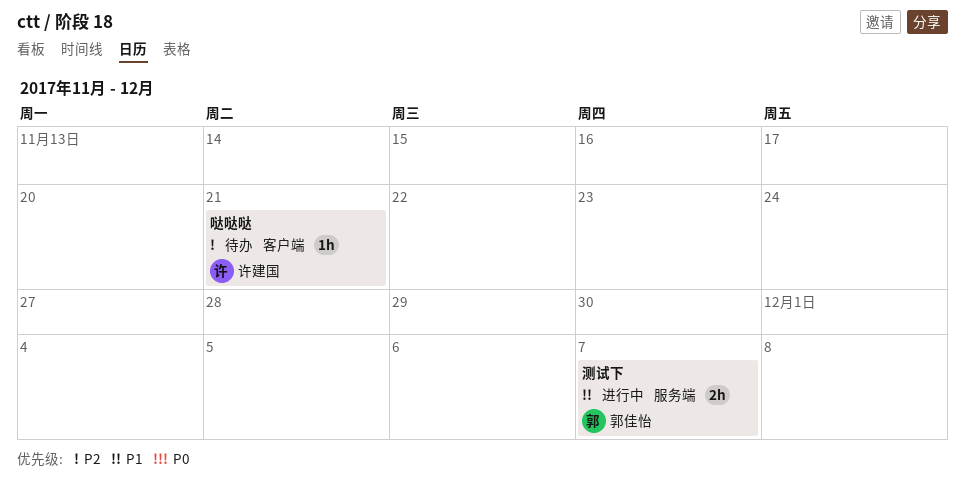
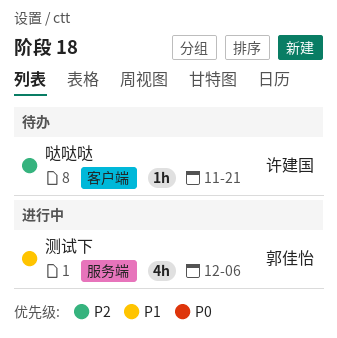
测试下, estimate: 2h -> 4h
测试下, due: Dec 7 -> Dec 6

